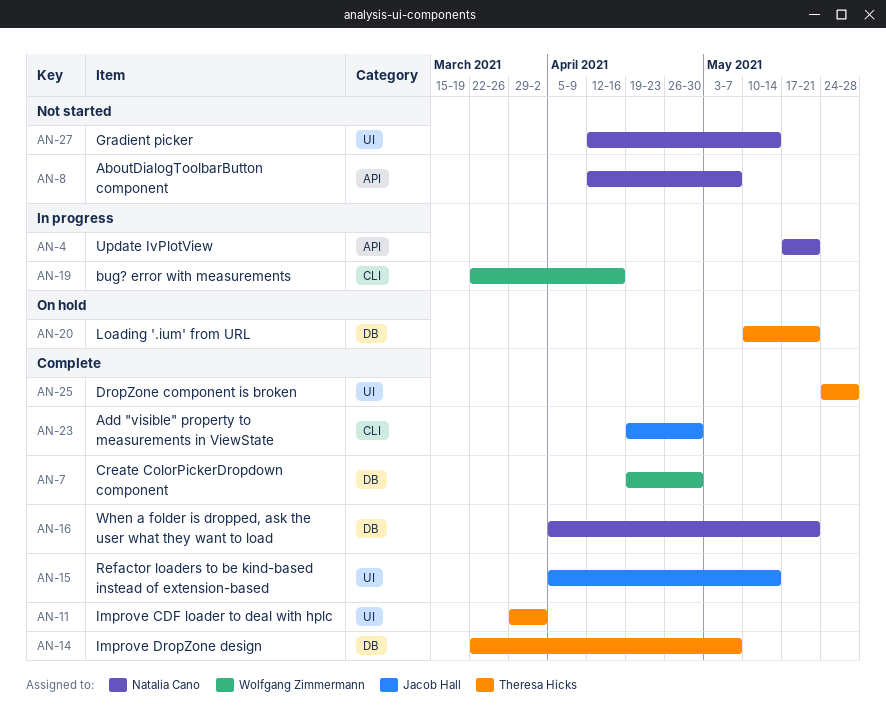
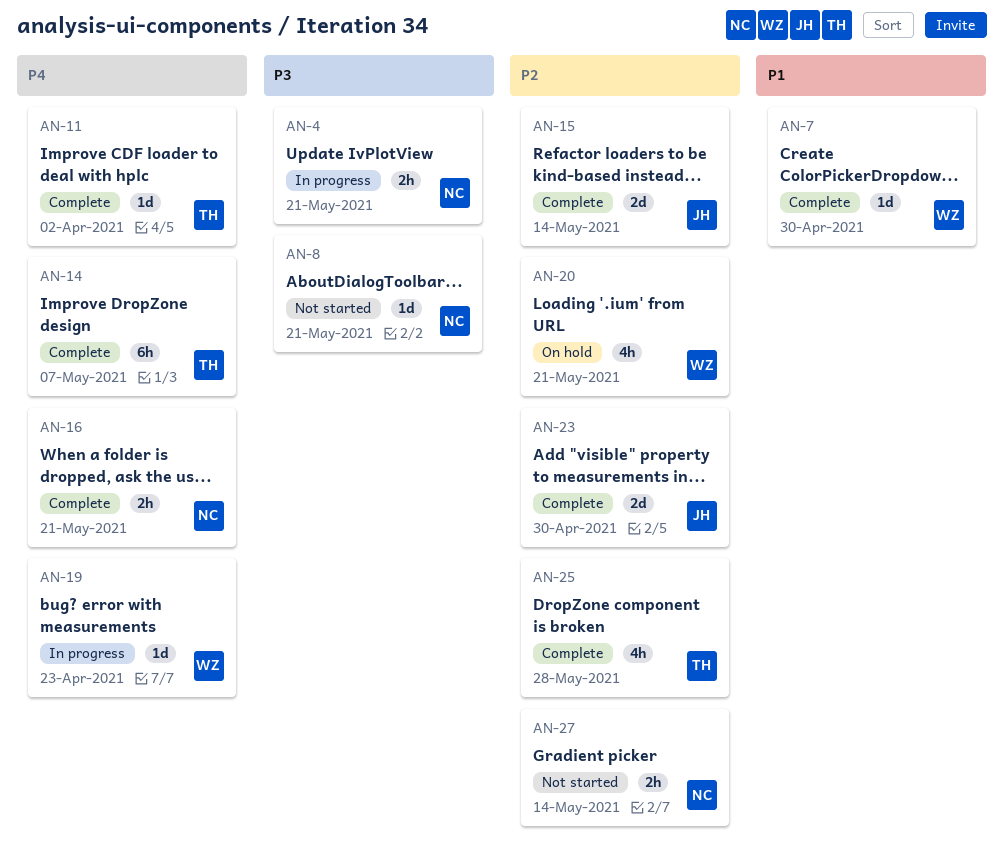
AN-8, due: May 7 -> May 21
AN-19, due: Apr 16 -> Apr 23
AN-20, owner: Theresa Hicks -> Wolfgang Zimmermann

